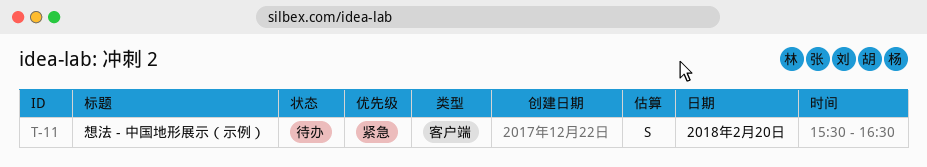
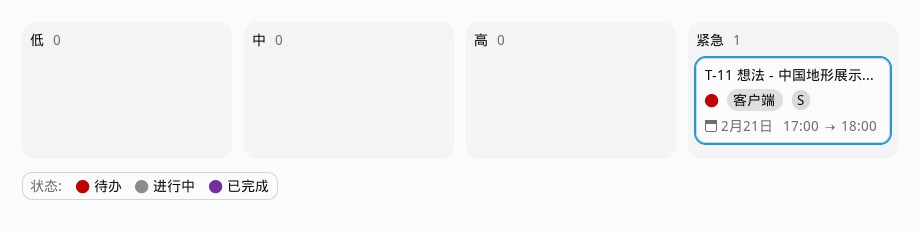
T-11, day: Feb 20 -> Feb 21
T-11, begins: 15:30 -> 17:00
T-11, ends: 16:30 -> 18:00

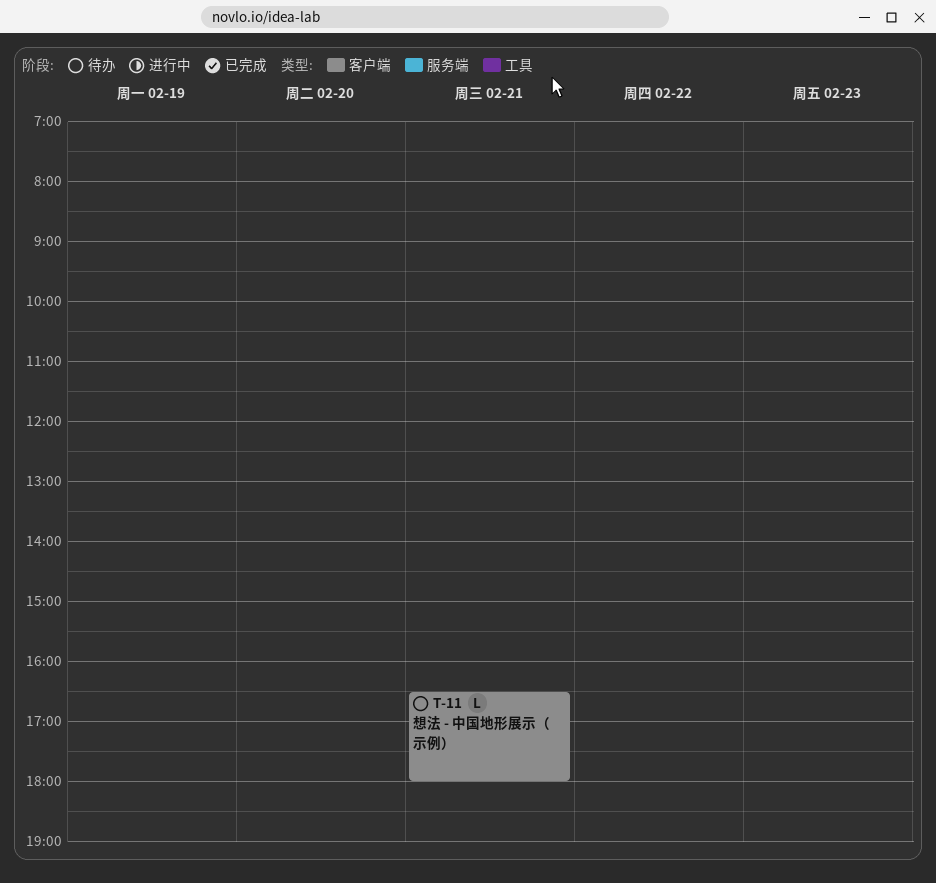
T-11, estimate: S -> L
T-11, begins: 17:00 -> 16:30

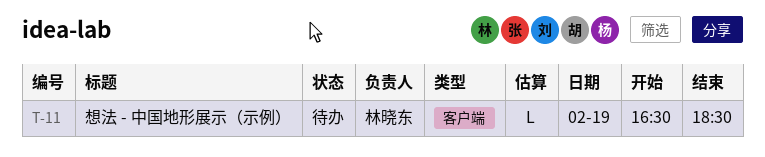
T-11, day: Feb 21 -> Feb 19
T-11, ends: 18:00 -> 18:30

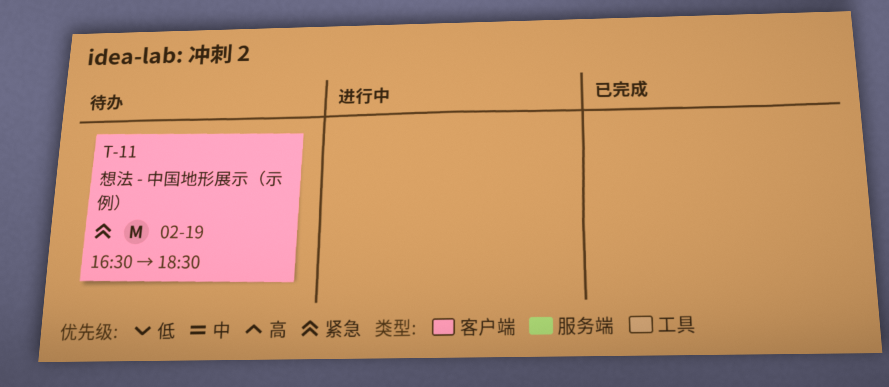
T-11, estimate: L -> M

